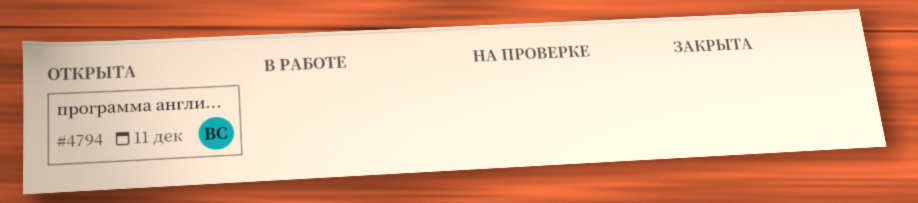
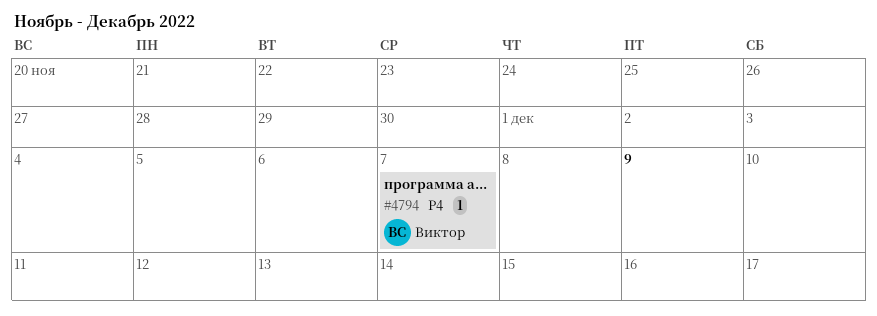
#4794, due: Dec 11 -> Dec 7

